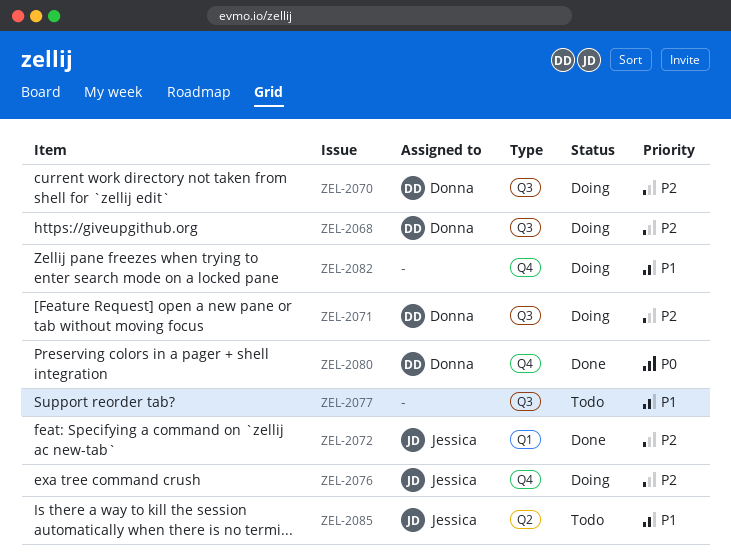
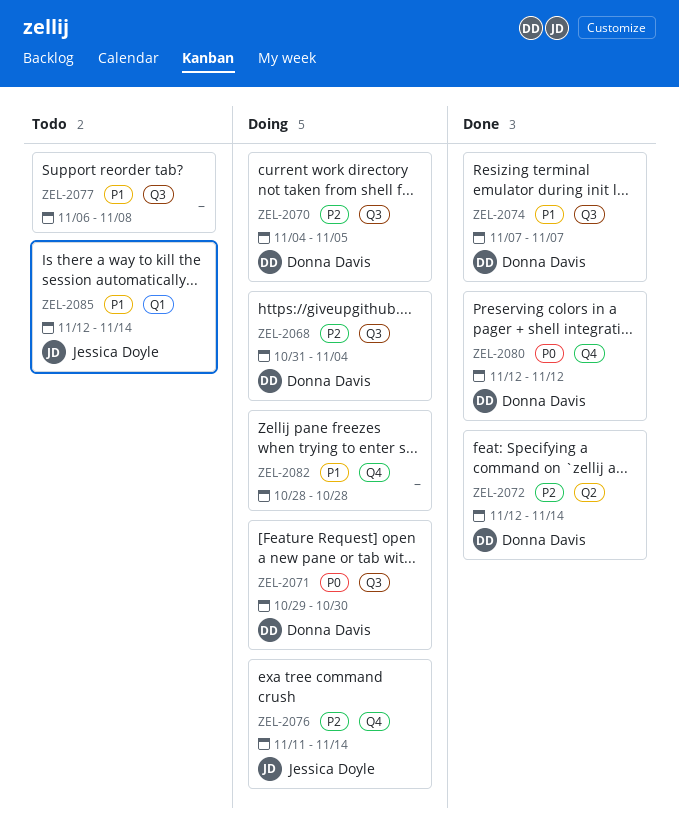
ZEL-2071, priority: P2 -> P0
ZEL-2072, owner: Jessica Doyle -> Donna Davis
ZEL-2072, label: Q1 -> Q2
ZEL-2074: none -> present
ZEL-2085, label: Q2 -> Q1

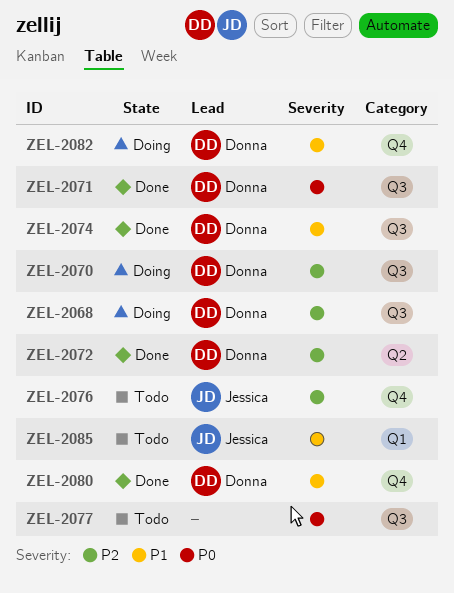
ZEL-2071, status: Doing -> Done
ZEL-2076, status: Doing -> Todo
ZEL-2077, priority: P1 -> P0
ZEL-2080, priority: P0 -> P1
ZEL-2082, owner: none -> Donna Davis

